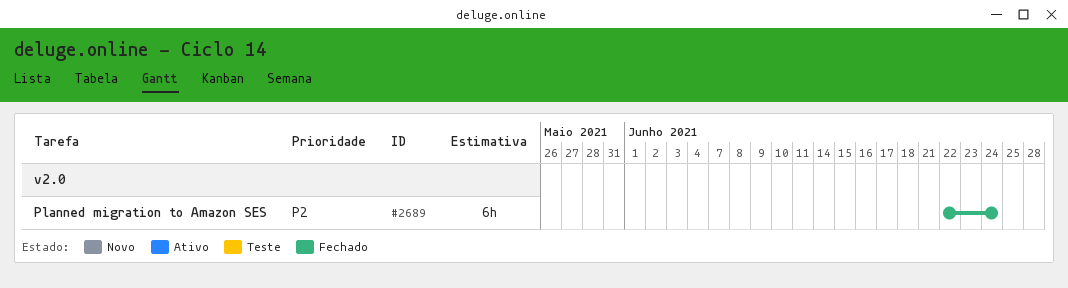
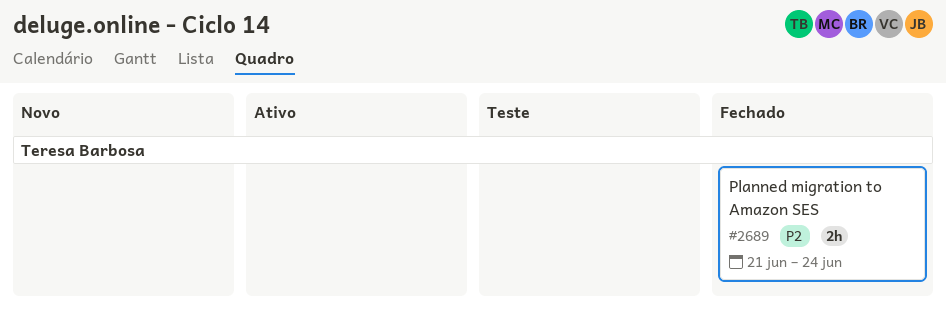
#2689, estimate: 6h -> 2h
#2689, start: Jun 22 -> Jun 21

